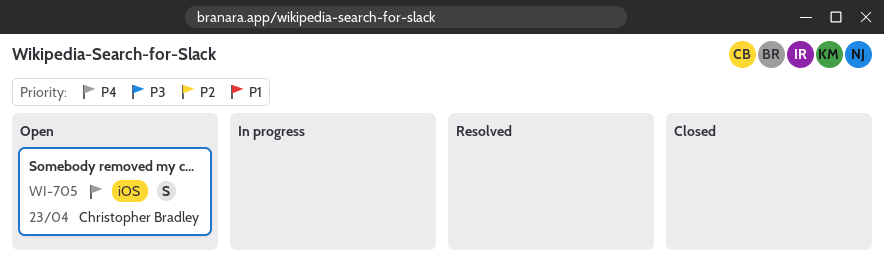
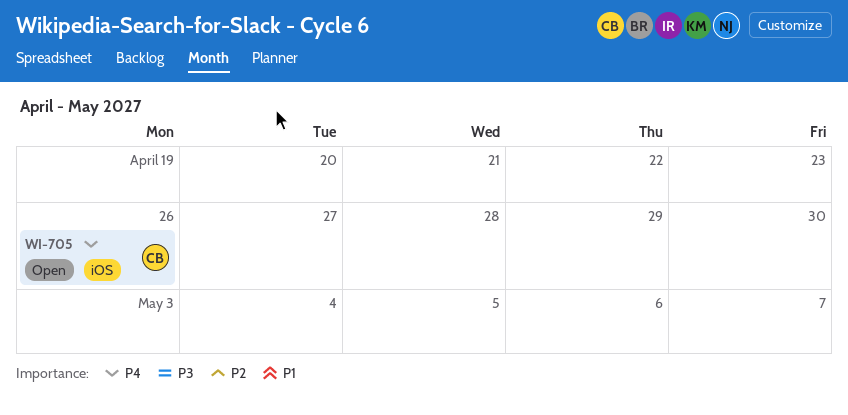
WI-705, due: Apr 23 -> Apr 26

